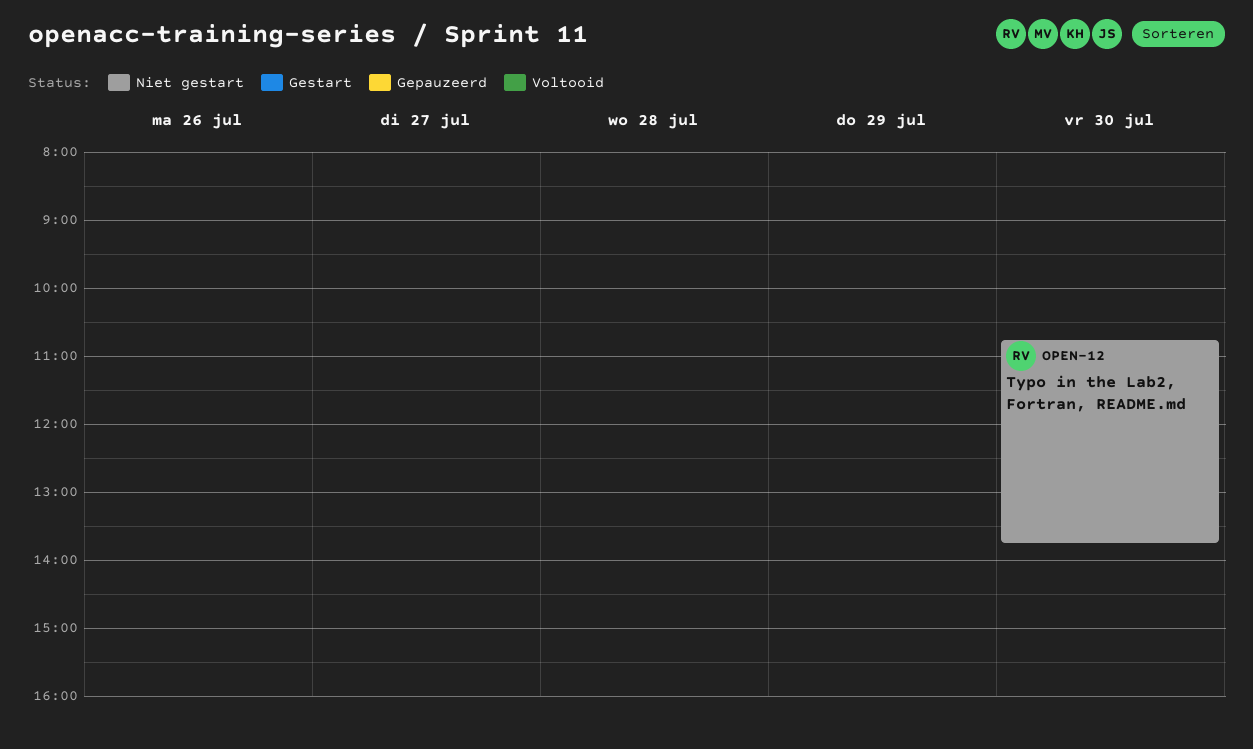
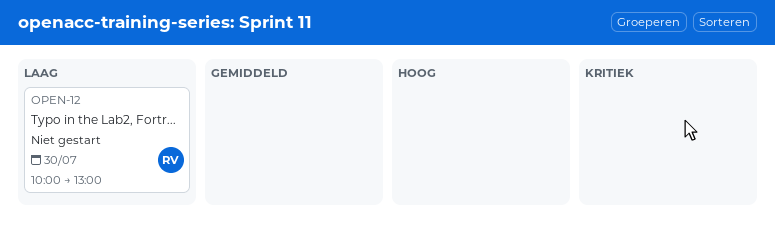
OPEN-12, begins: 10:45 -> 10:00
OPEN-12, ends: 13:45 -> 13:00

